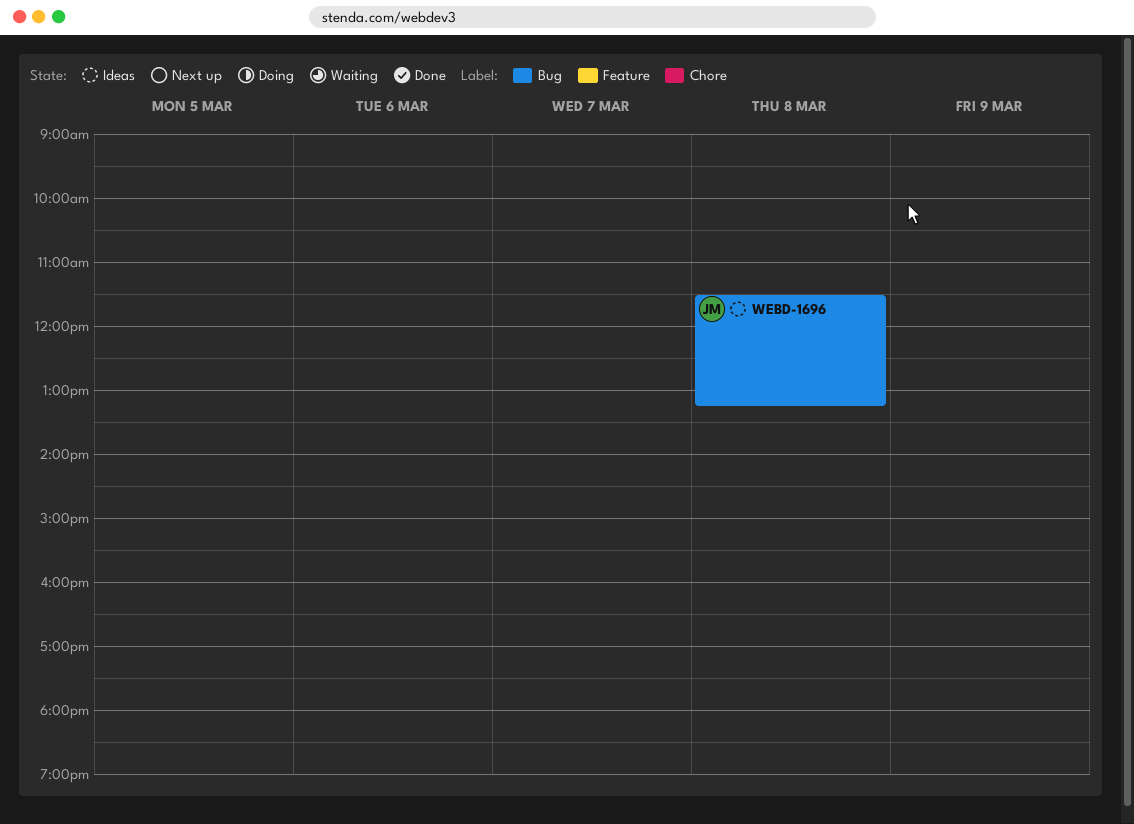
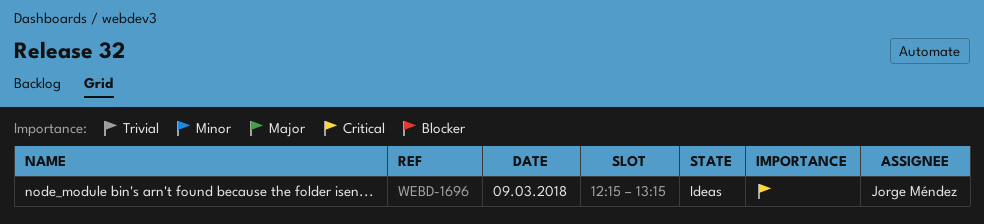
WEBD-1696, day: Mar 8 -> Mar 9
WEBD-1696, begins: 11:30 -> 12:15

